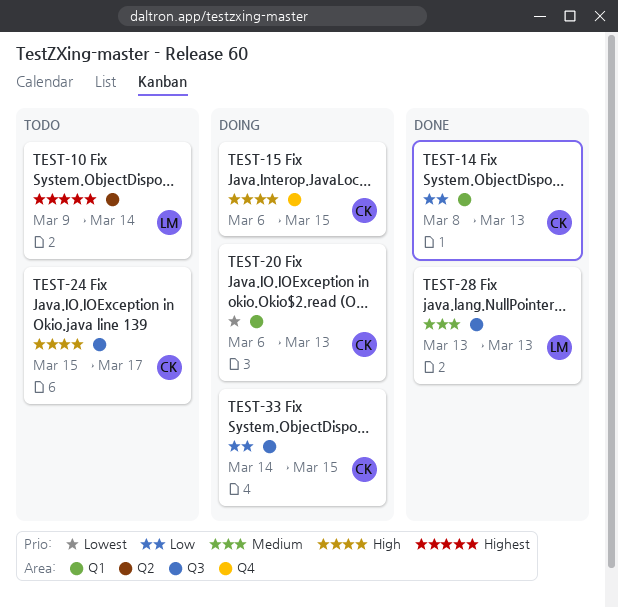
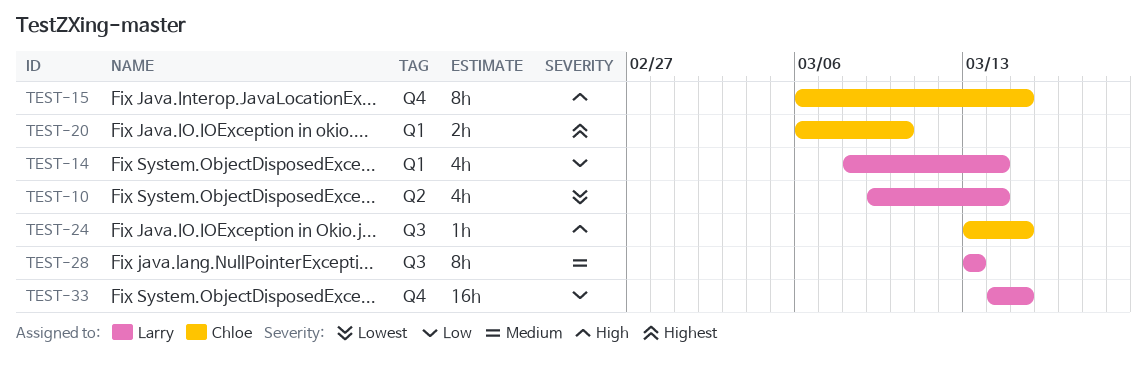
TEST-10, priority: Highest -> Lowest
TEST-14, owner: Chloe -> Larry
TEST-14, due: Mar 13 -> Mar 14
TEST-20, priority: Lowest -> Highest
TEST-20, due: Mar 13 -> Mar 10
TEST-24, start: Mar 15 -> Mar 13
TEST-24, due: Mar 17 -> Mar 15
TEST-33, owner: Chloe -> Larry
TEST-33, label: Q3 -> Q4

